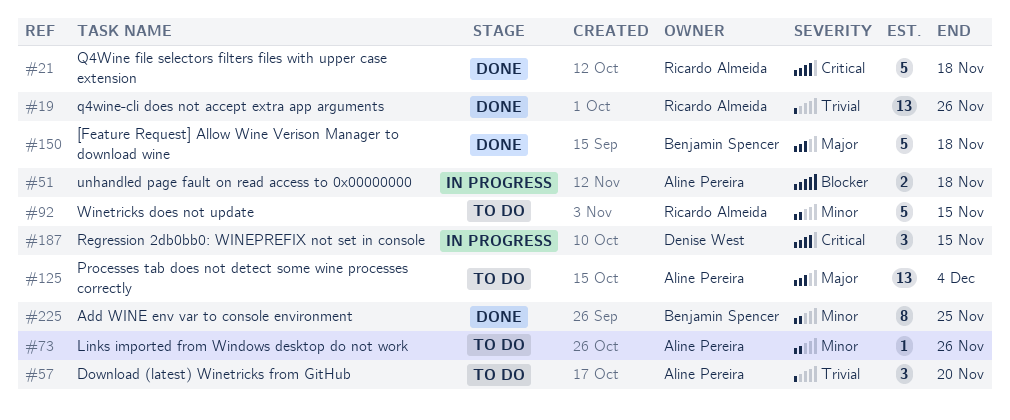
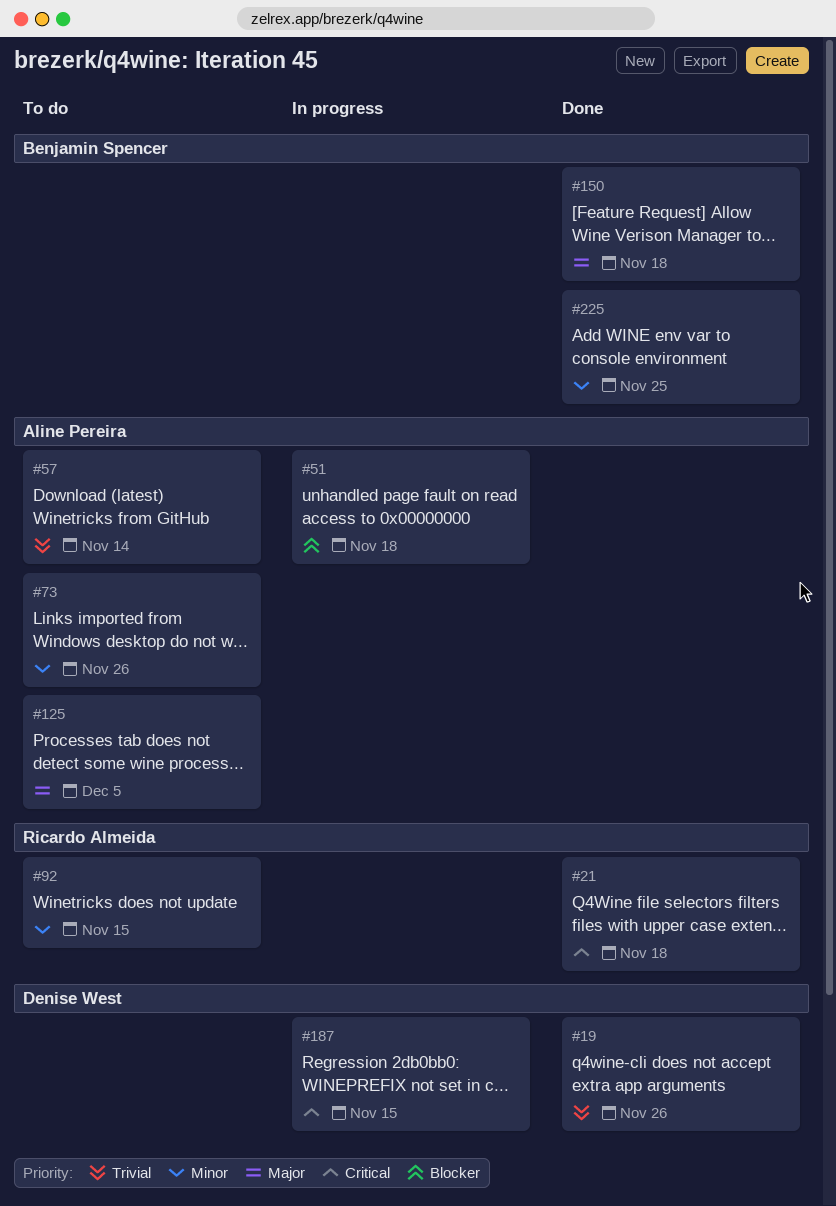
#19, owner: Ricardo Almeida -> Denise West
#57, due: Nov 20 -> Nov 14
#125, due: Dec 4 -> Dec 5

